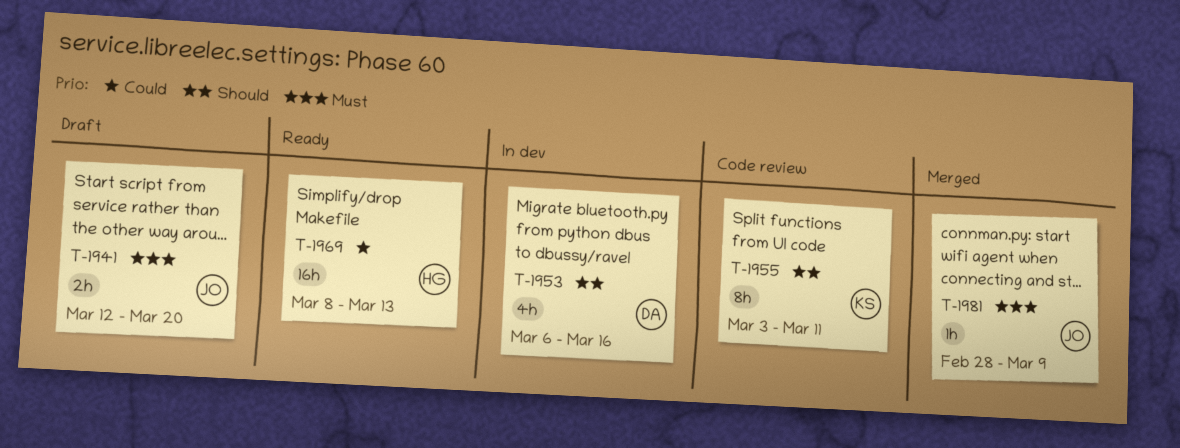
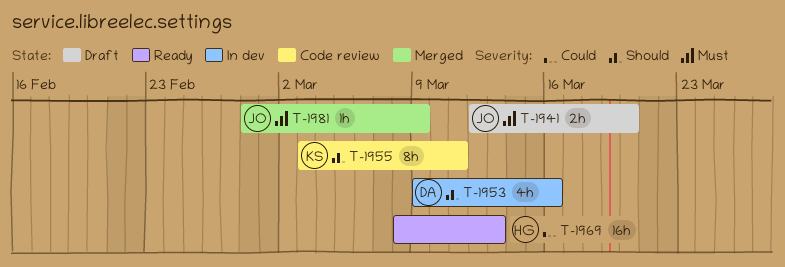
T-1953, start: Mar 6 -> Mar 9

